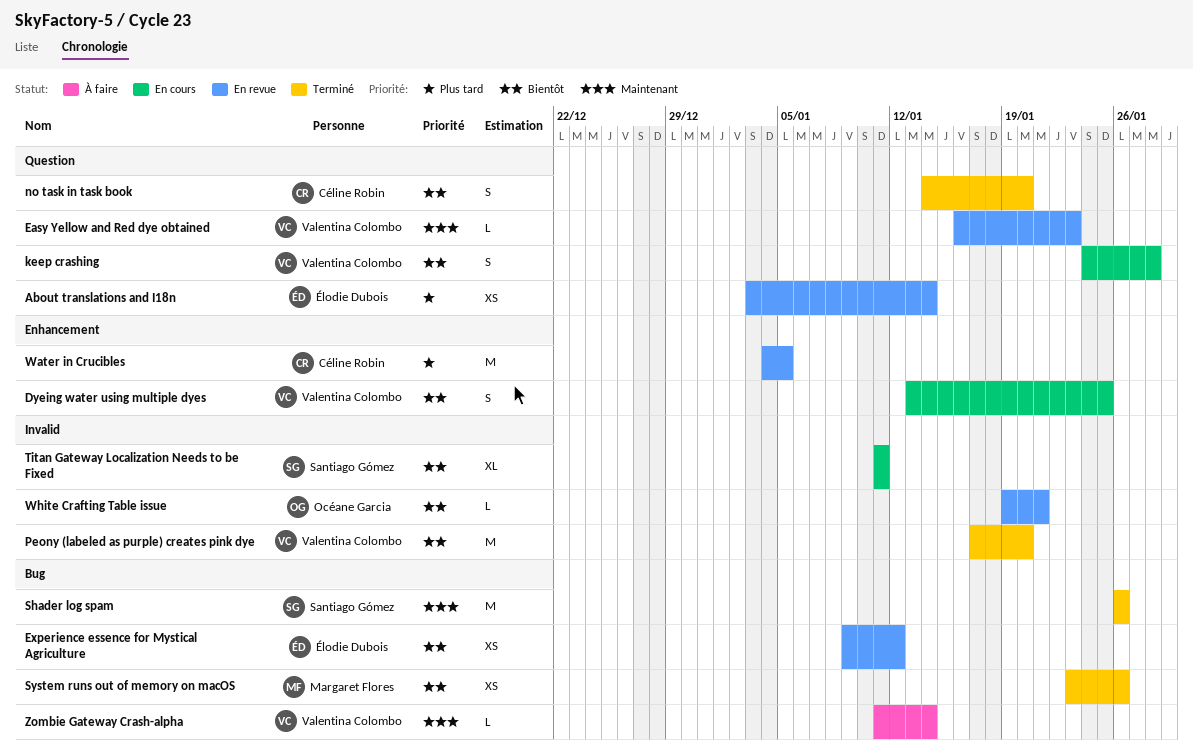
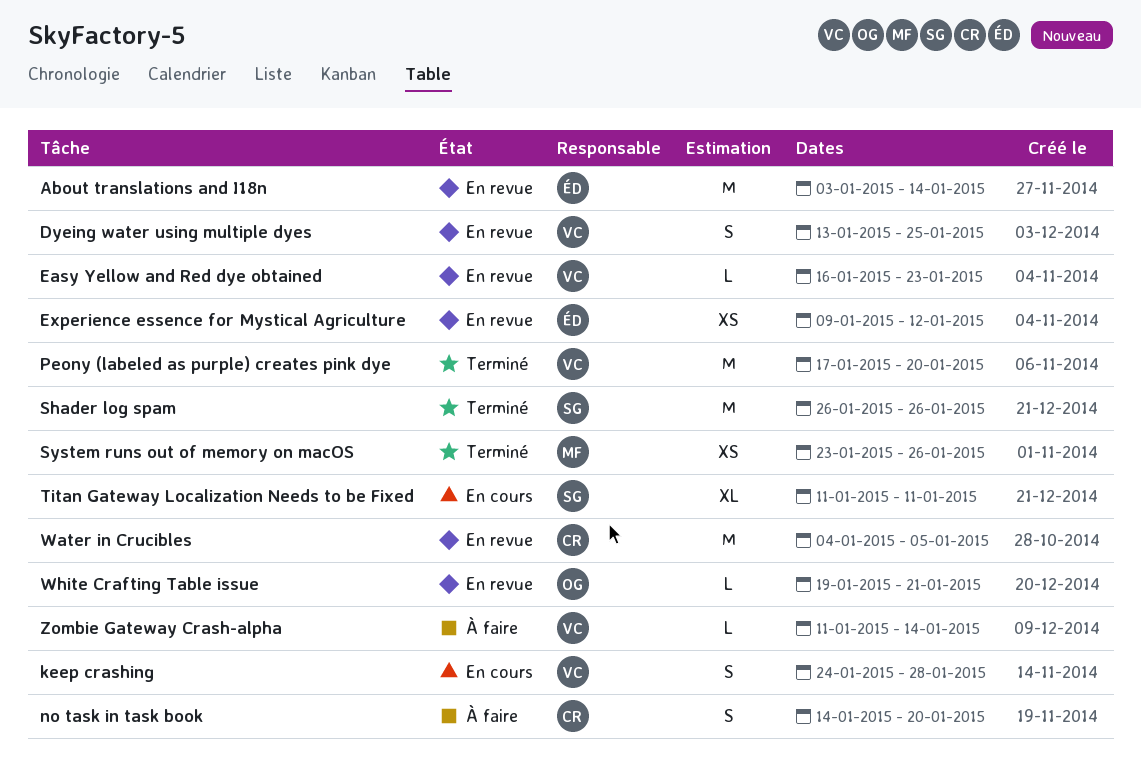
About translations and I18n, estimate: XS -> M
Dyeing water using multiple dyes, status: En cours -> En revue
no task in task book, status: Terminé -> À faire

